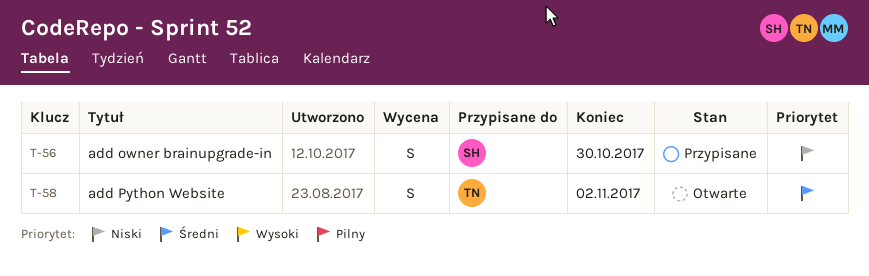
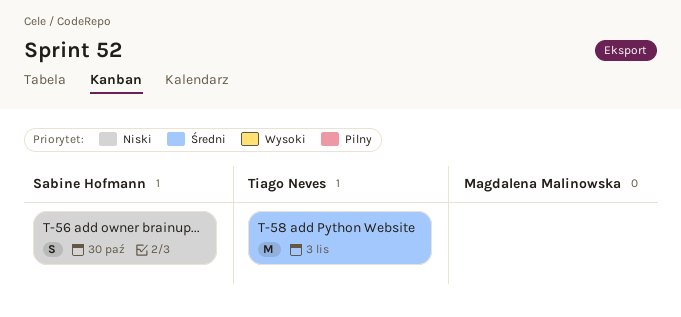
T-58, estimate: S -> M
T-58, due: Nov 2 -> Nov 3

